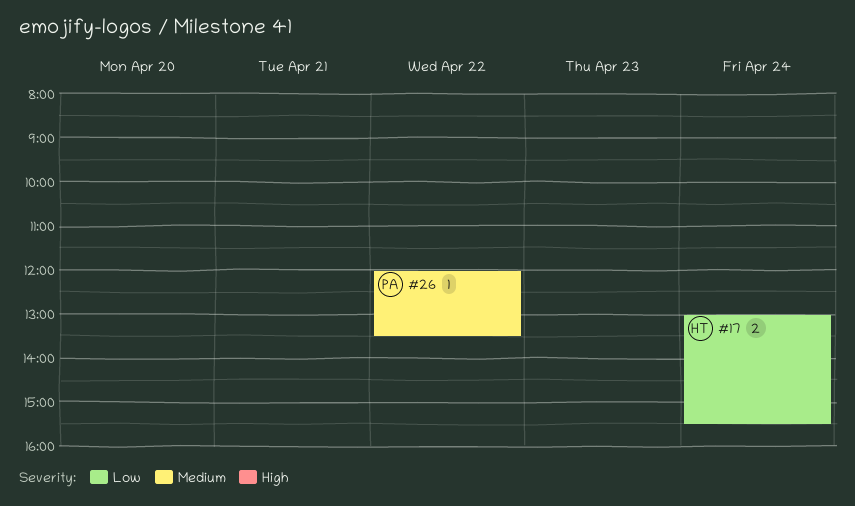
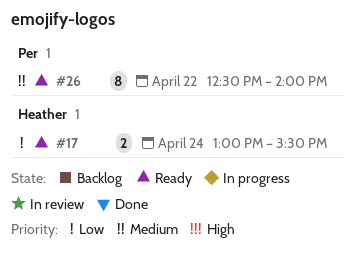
#26, estimate: 1 -> 8
#26, begins: 12:00 -> 12:30
#26, ends: 13:30 -> 14:00

